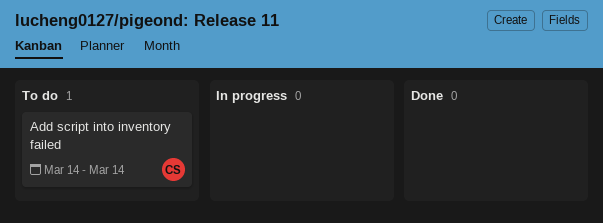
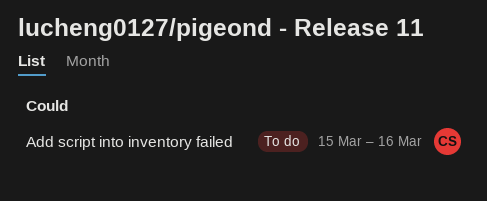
Add script into inventory failed, start: Mar 14 -> Mar 15
Add script into inventory failed, due: Mar 14 -> Mar 16

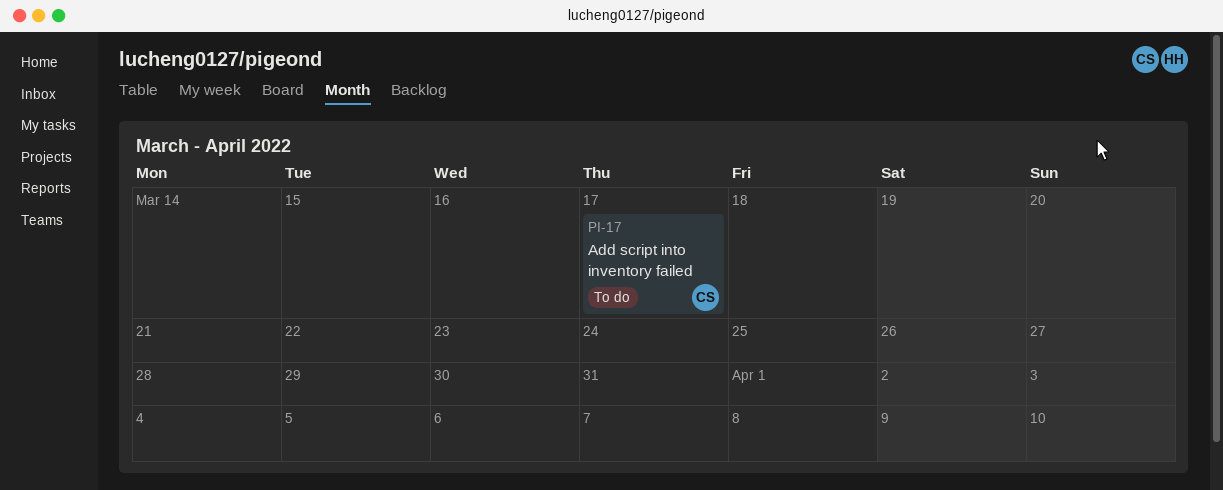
Add script into inventory failed, due: Mar 16 -> Mar 17

